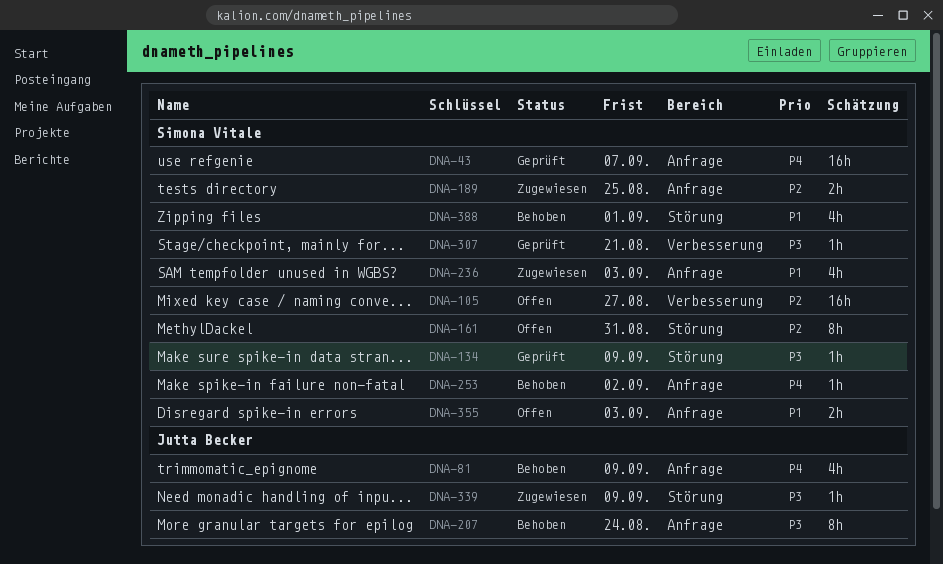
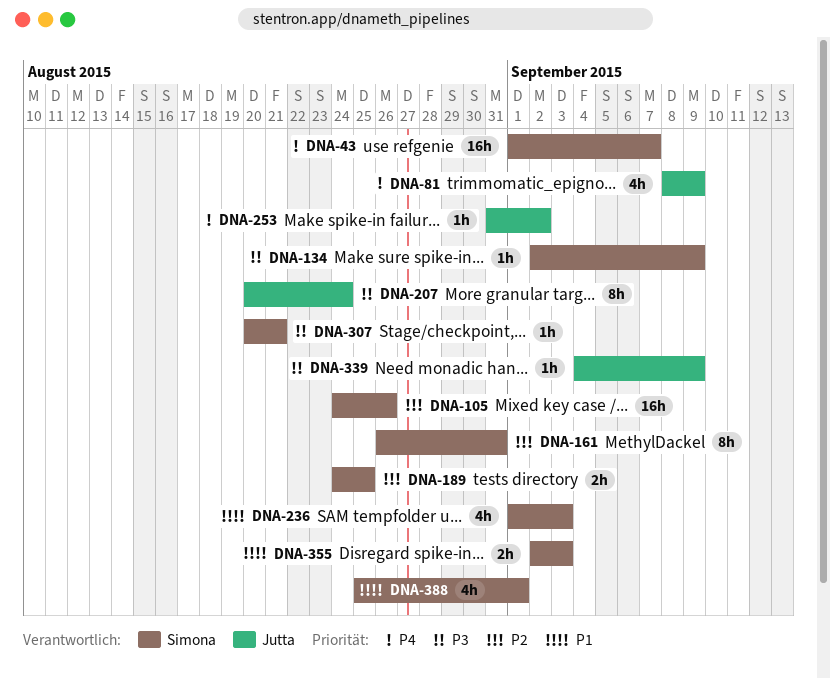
DNA-105, due: Aug 27 -> Aug 26
DNA-253, owner: Simona Vitale -> Jutta Becker

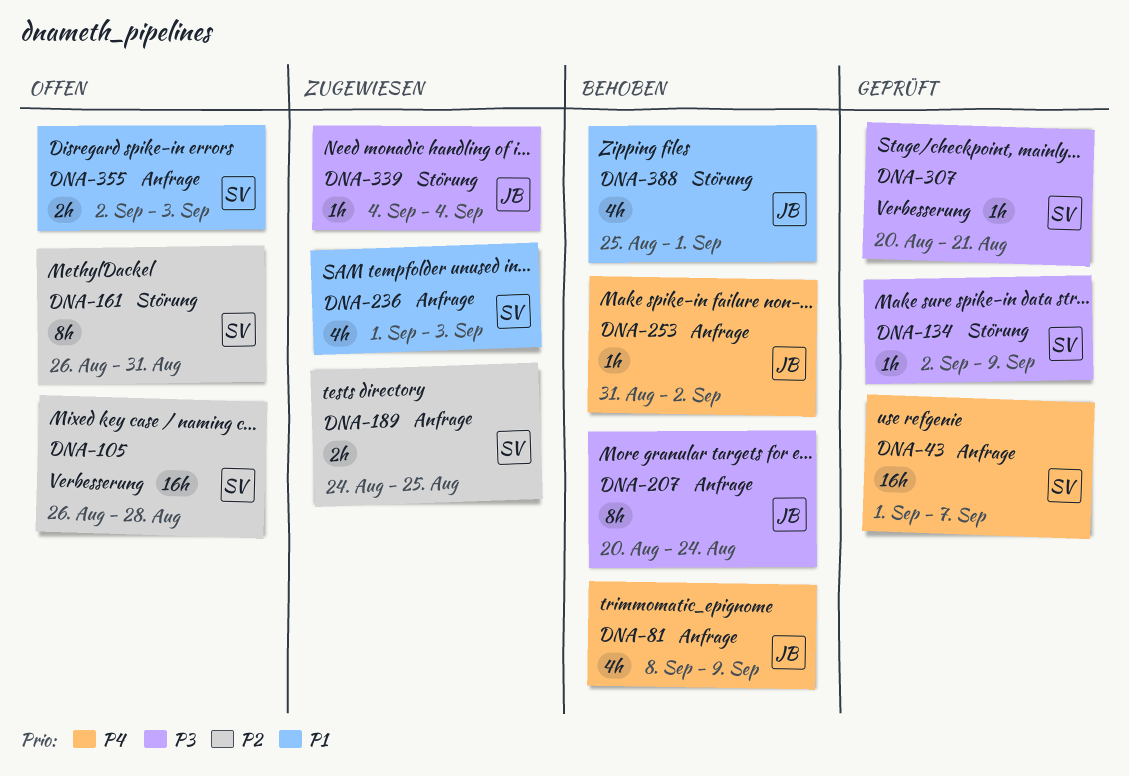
DNA-105, start: Aug 24 -> Aug 26
DNA-105, due: Aug 26 -> Aug 28
DNA-339, due: Sep 9 -> Sep 4
DNA-388, owner: Simona -> Jutta

